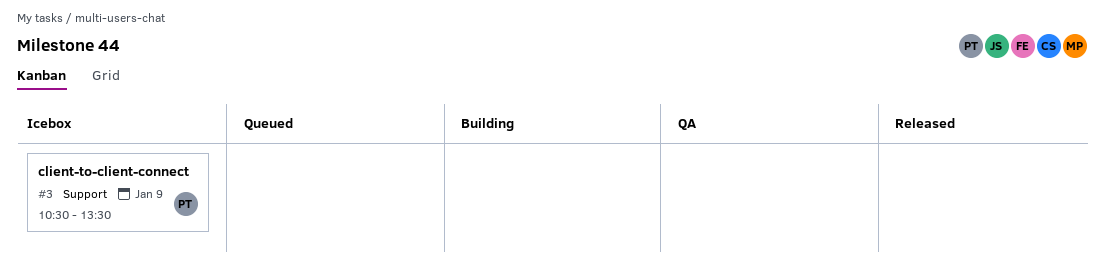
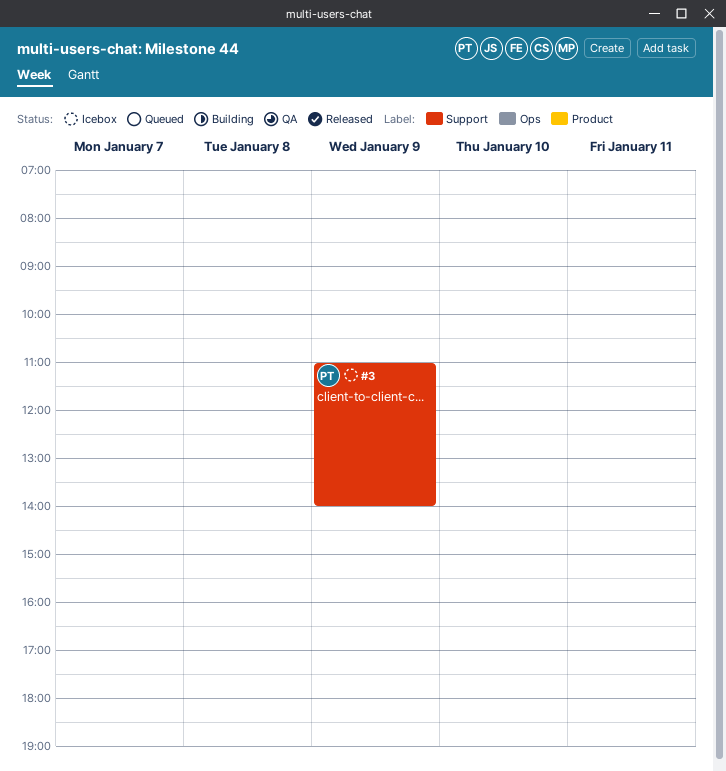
#3, begins: 10:30 -> 11:00
#3, ends: 13:30 -> 14:00

